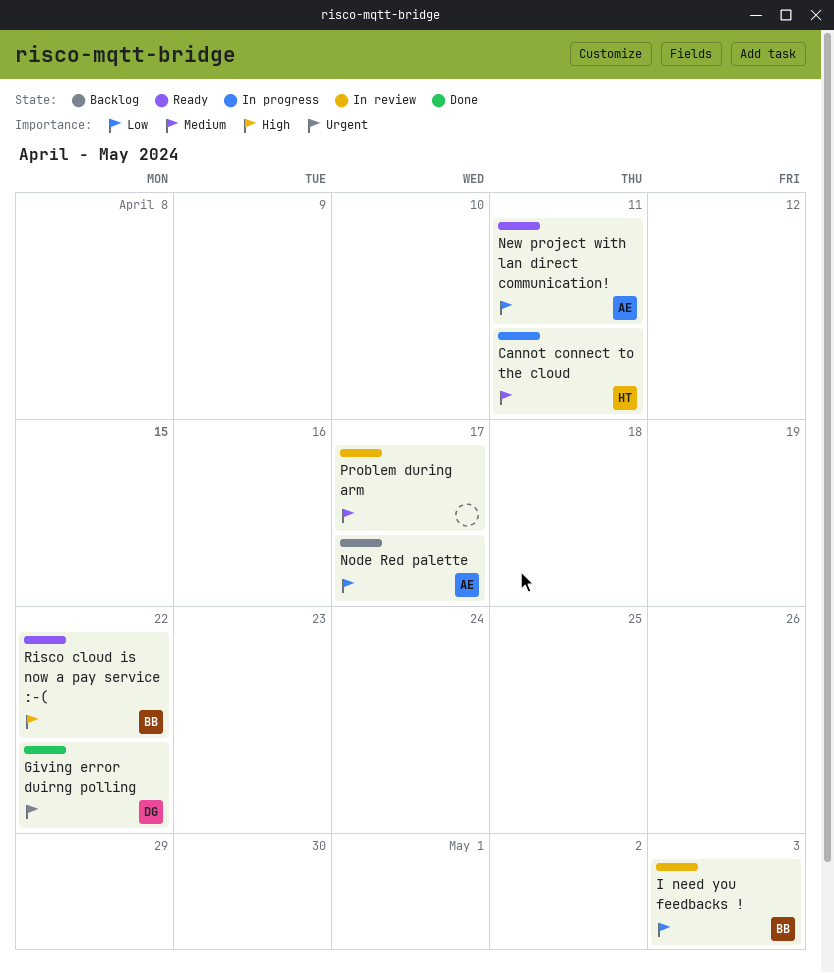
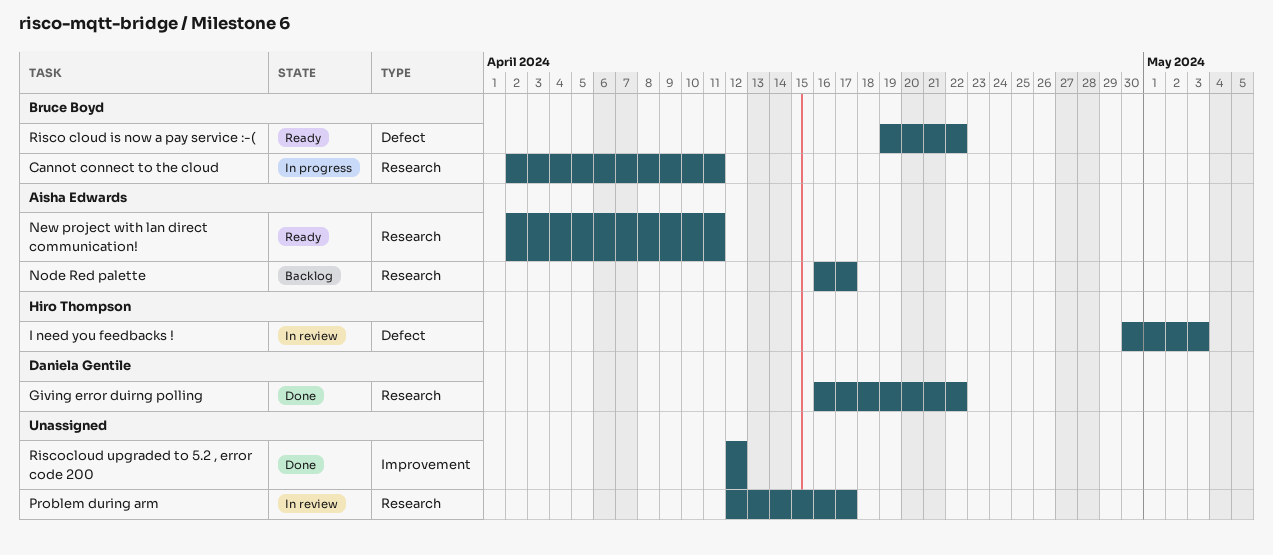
Cannot connect to the cloud, owner: Hiro Thompson -> Bruce Boyd
I need you feedbacks !, owner: Bruce Boyd -> Hiro Thompson
Riscocloud upgraded to 5.2 , error code 200: none -> present

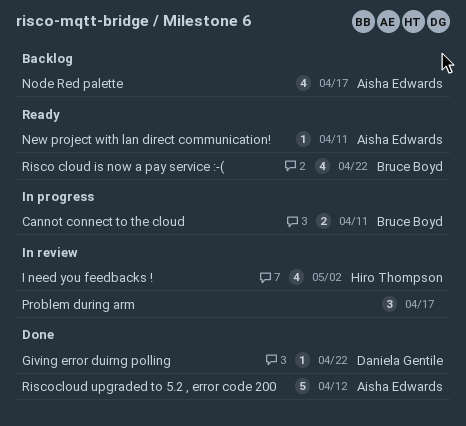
I need you feedbacks !, due: May 3 -> May 2
Riscocloud upgraded to 5.2 , error code 200, owner: none -> Aisha Edwards

